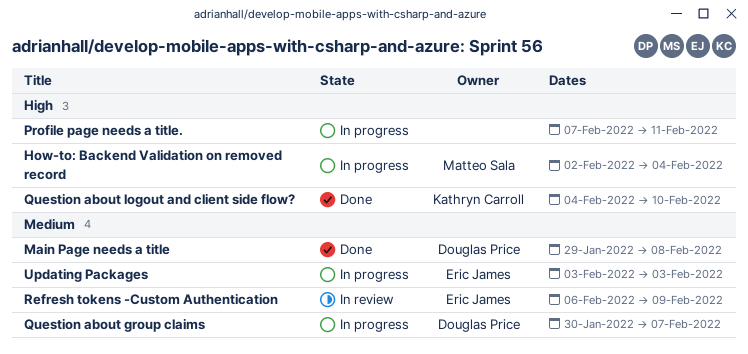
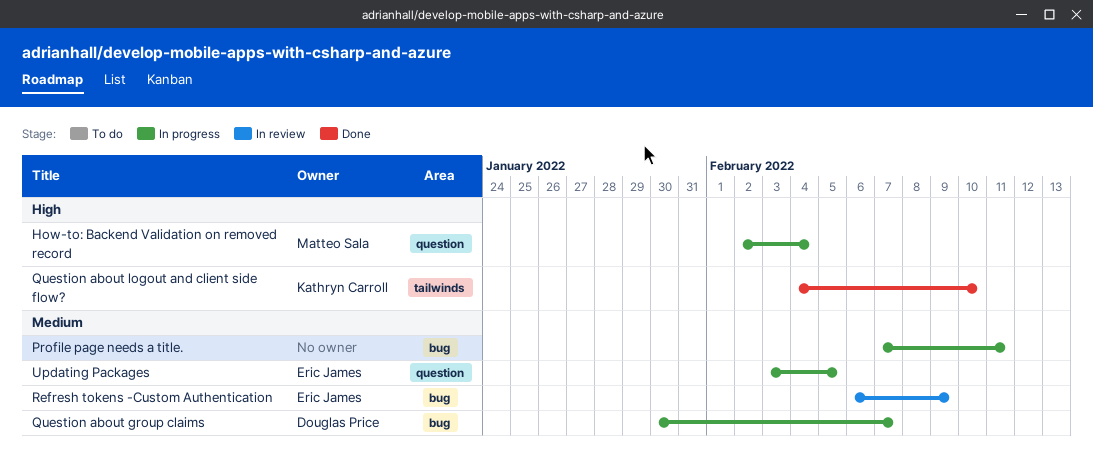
Main Page needs a title: present -> none
Profile page needs a title., priority: High -> Medium
Updating Packages, due: Feb 3 -> Feb 5

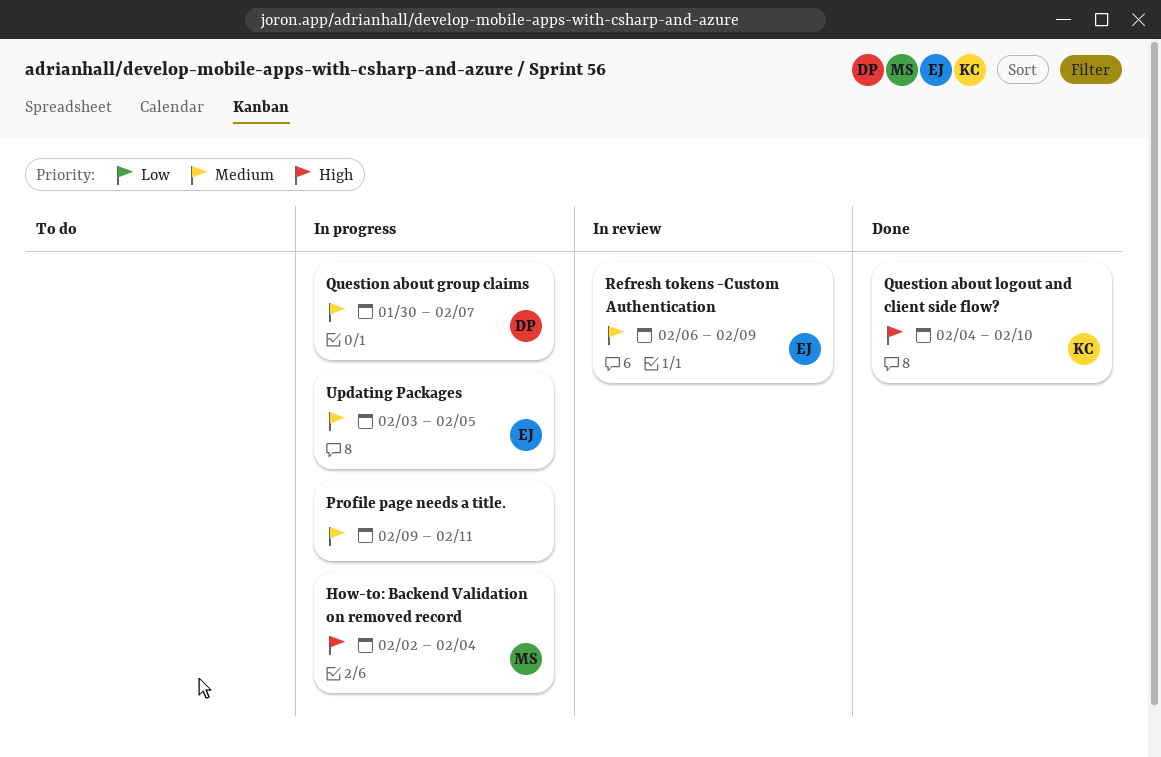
Profile page needs a title., start: Feb 7 -> Feb 9

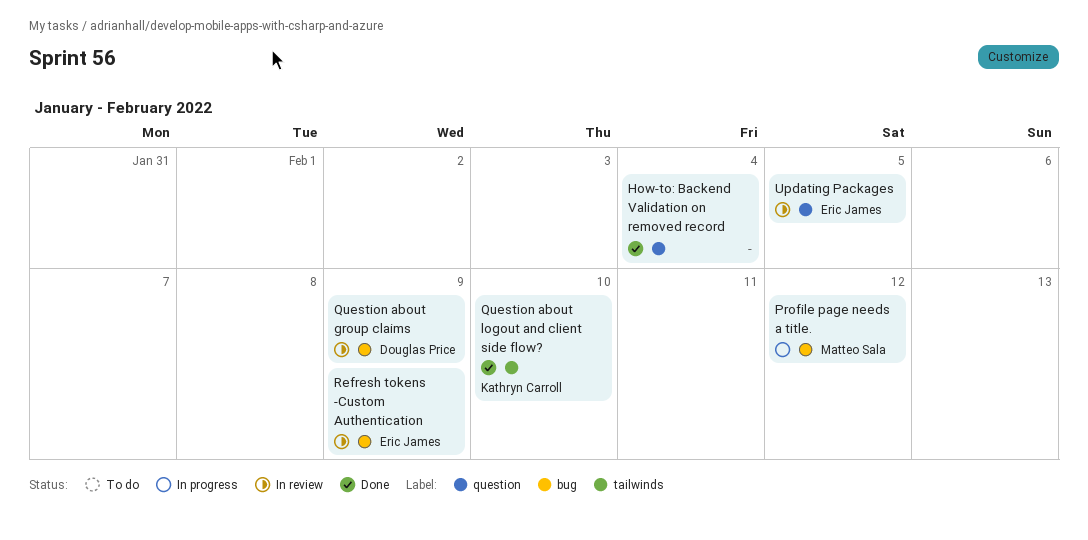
How-to: Backend Validation on removed record, status: In progress -> Done
How-to: Backend Validation on removed record, owner: Matteo Sala -> none
Profile page needs a title., owner: none -> Matteo Sala
Profile page needs a title., due: Feb 11 -> Feb 12
Question about group claims, status: In progress -> In review
Question about group claims, due: Feb 7 -> Feb 9
Updating Packages, status: In progress -> In review

